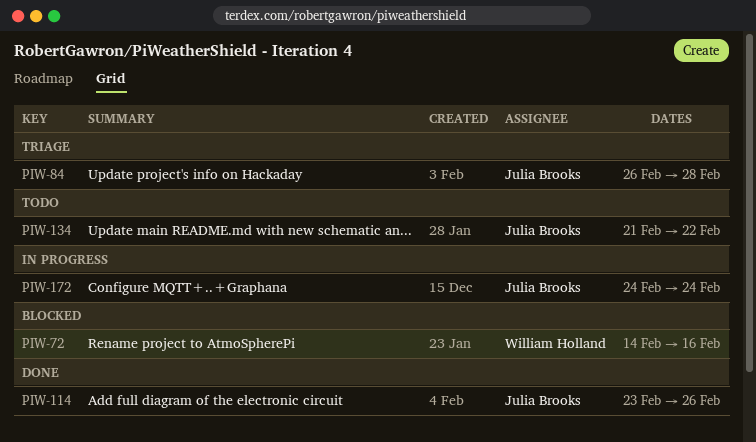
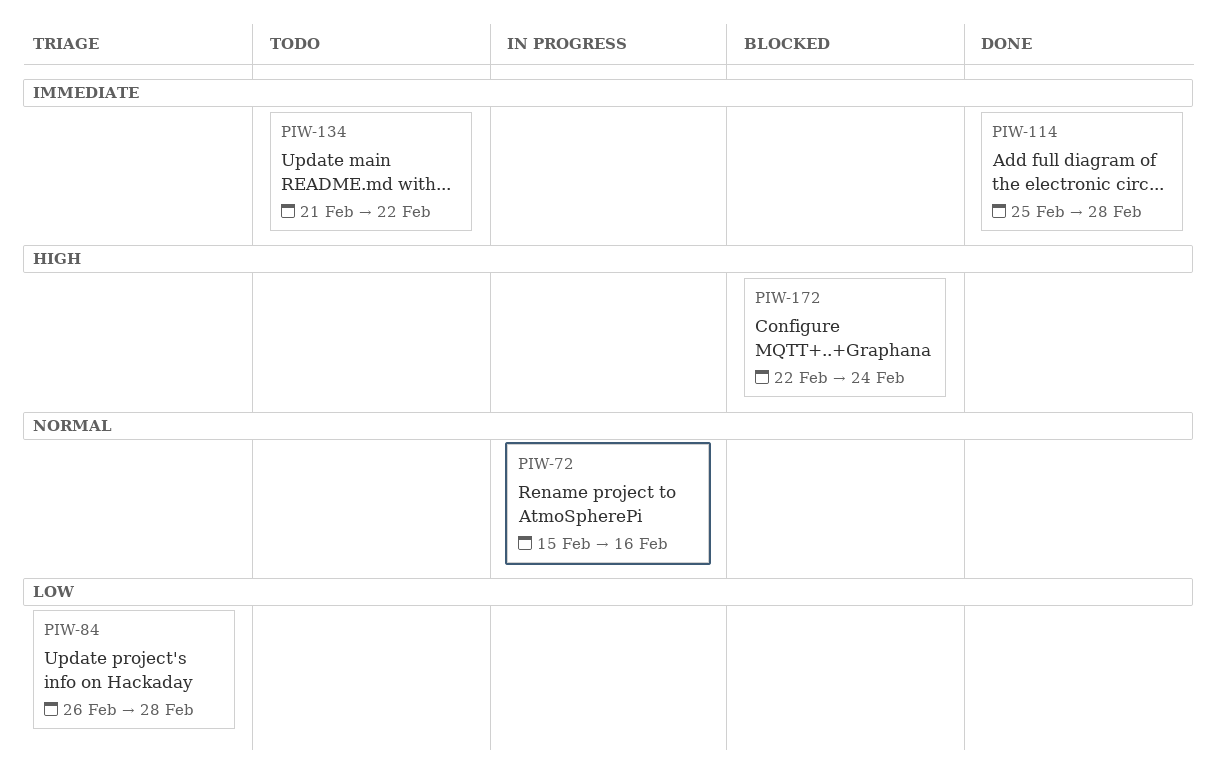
PIW-72, status: Blocked -> In progress
PIW-72, start: Feb 14 -> Feb 15
PIW-114, start: Feb 23 -> Feb 25
PIW-114, due: Feb 26 -> Feb 28
PIW-172, status: In progress -> Blocked
PIW-172, start: Feb 24 -> Feb 22

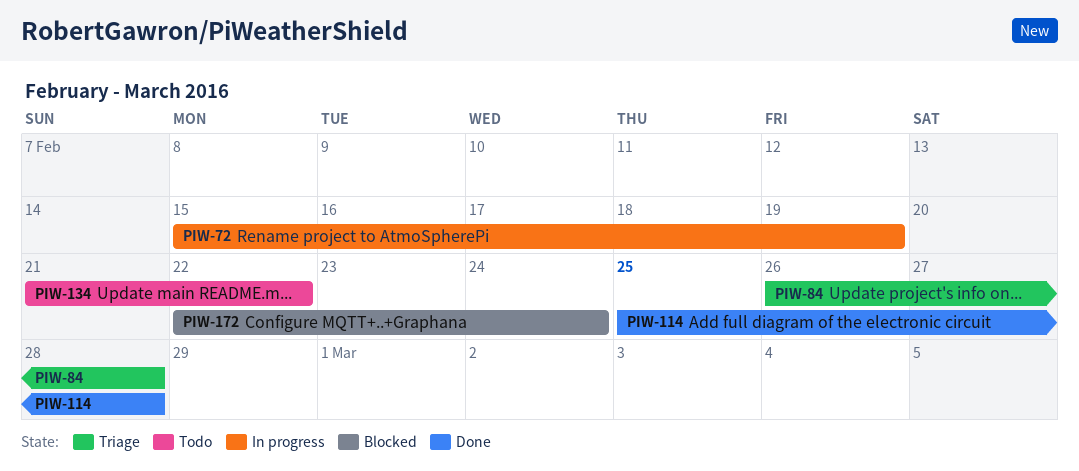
PIW-72, due: Feb 16 -> Feb 19

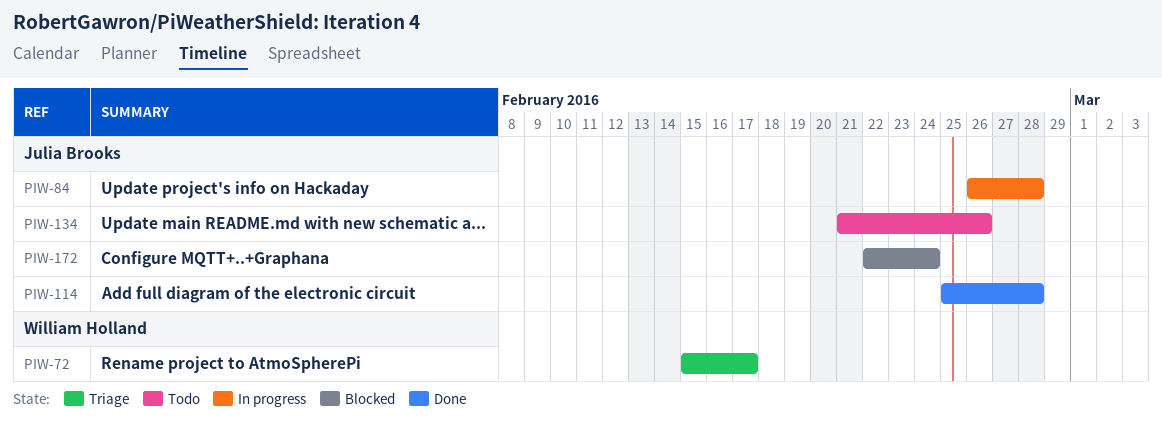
PIW-72, status: In progress -> Triage
PIW-72, due: Feb 19 -> Feb 17
PIW-84, status: Triage -> In progress
PIW-134, due: Feb 22 -> Feb 26

